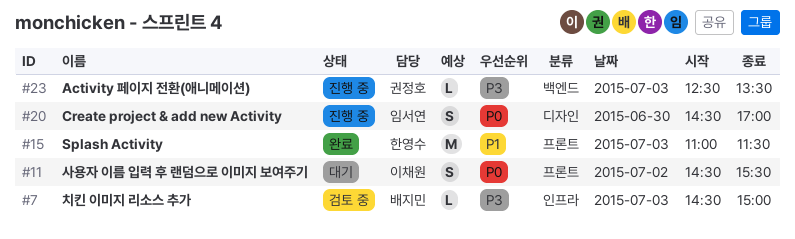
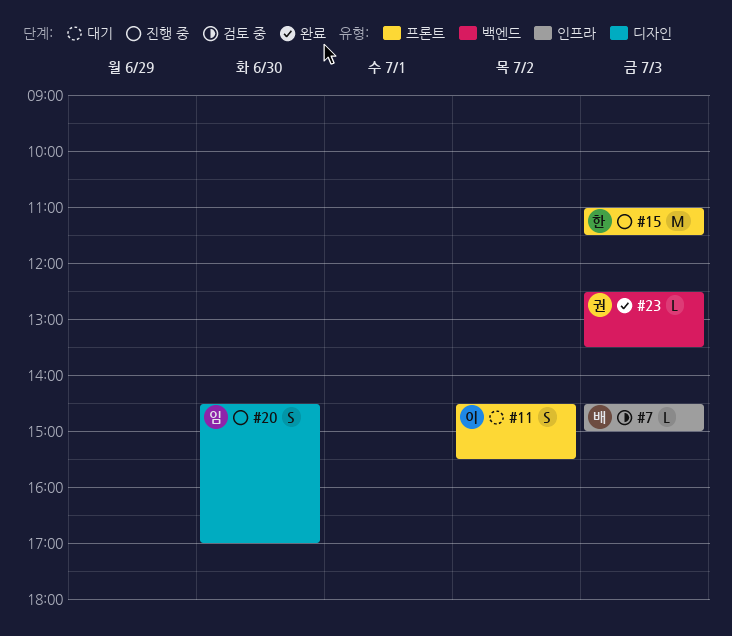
#15, status: 완료 -> 진행 중
#23, status: 진행 중 -> 완료

